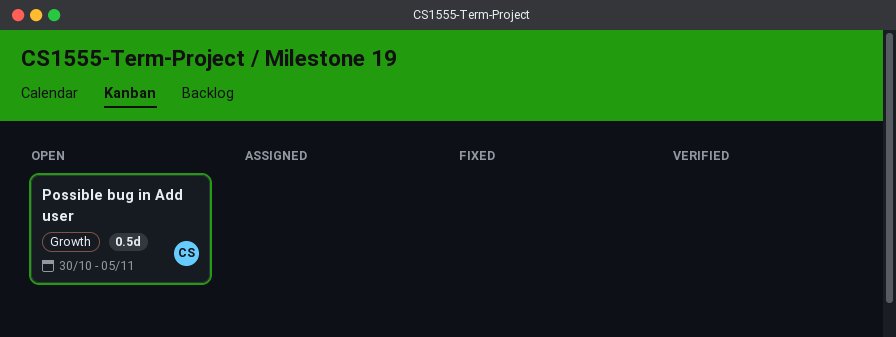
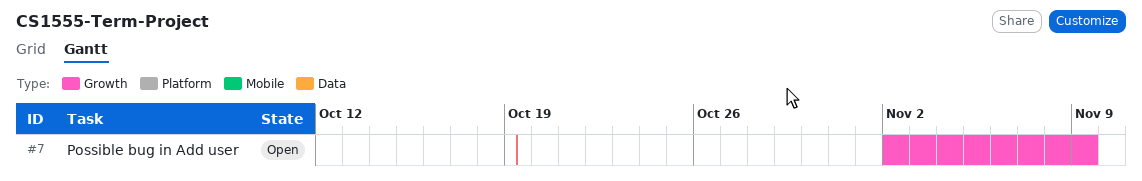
Possible bug in Add user, start: Oct 30 -> Nov 2
Possible bug in Add user, due: Nov 5 -> Nov 9

